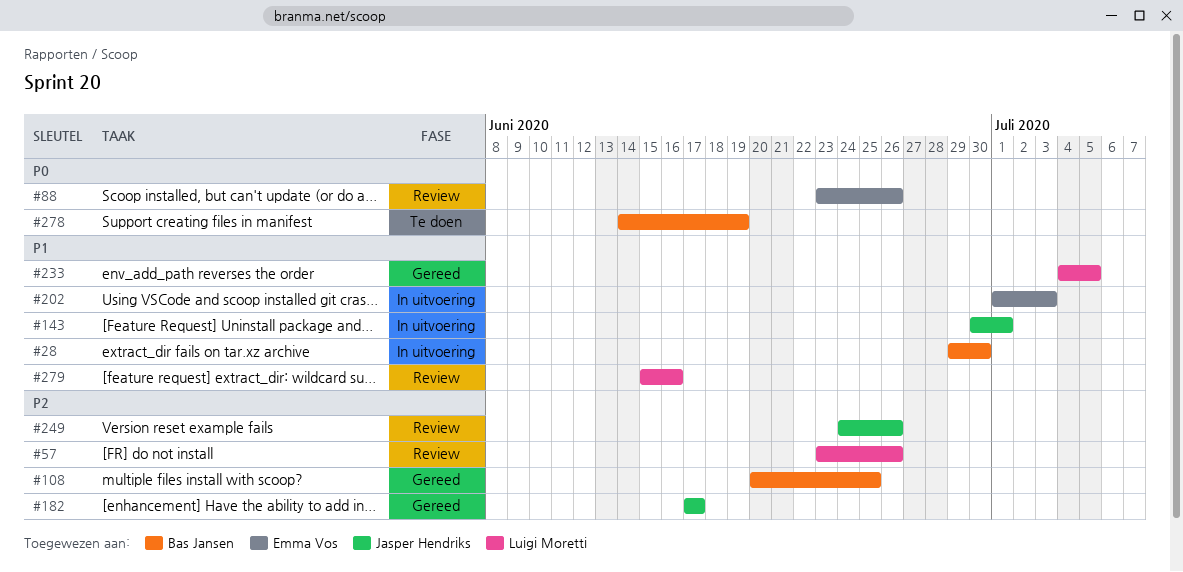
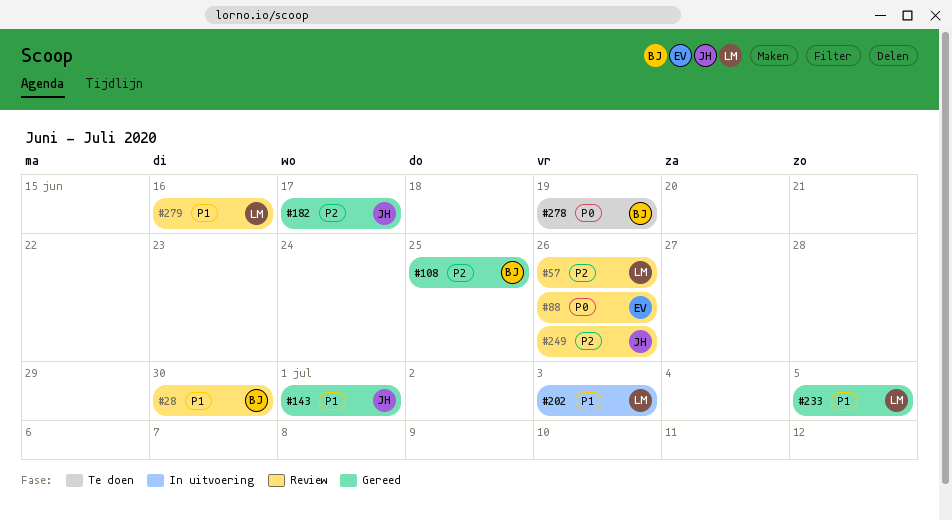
#28, status: In uitvoering -> Review
#143, status: In uitvoering -> Gereed
#202, owner: Emma Vos -> Luigi Moretti

